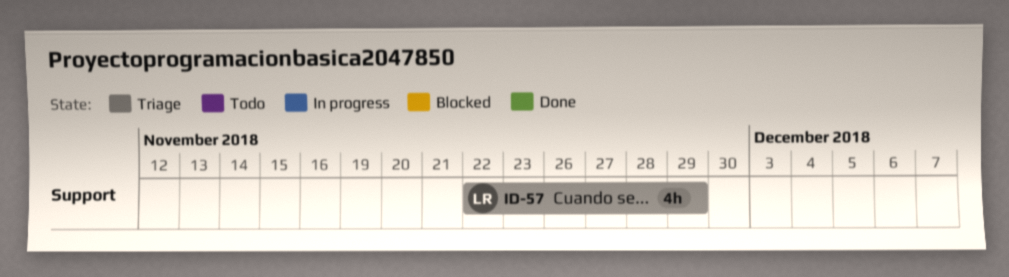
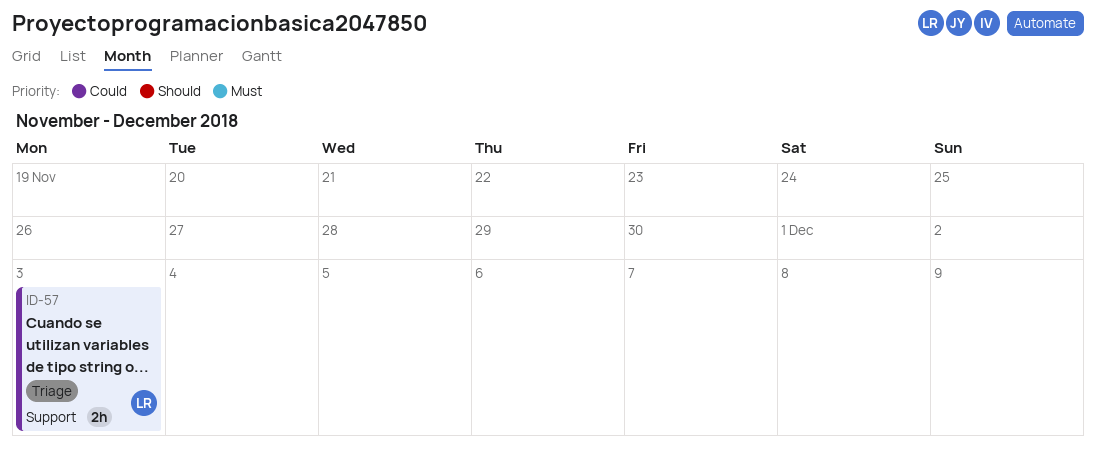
ID-57, estimate: 4h -> 2h
ID-57, due: Nov 29 -> Dec 3

